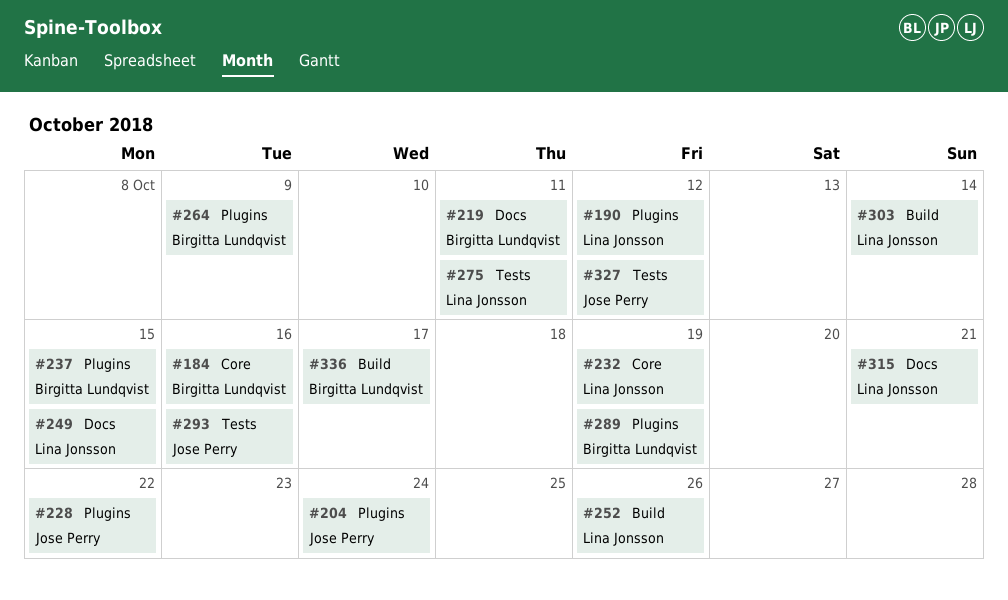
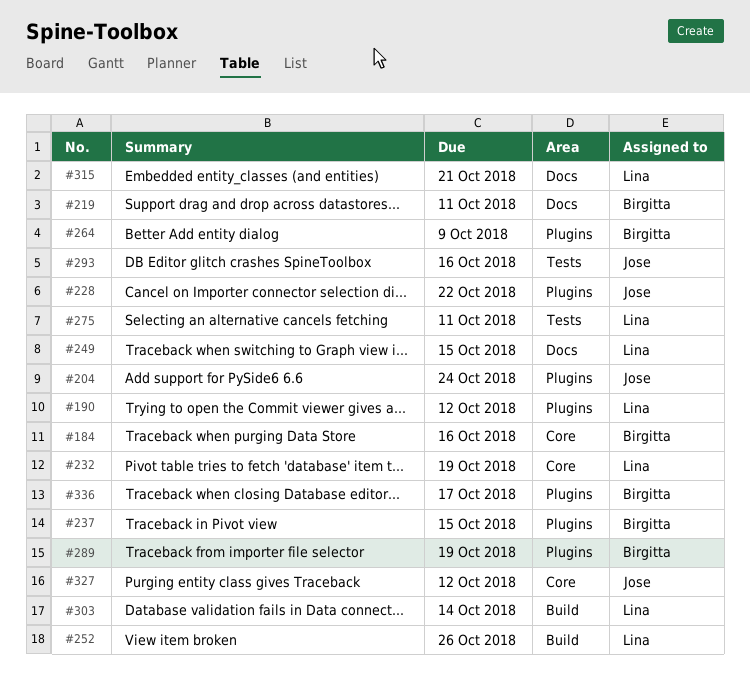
#327, label: Tests -> Core
#336, label: Build -> Plugins

